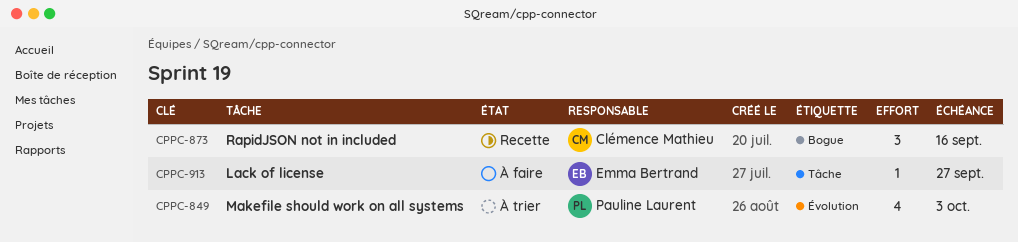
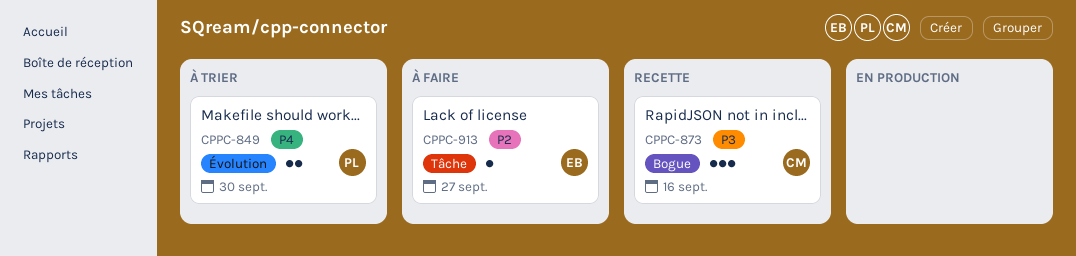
CPPC-849, estimate: 4 -> 2
CPPC-849, due: Oct 3 -> Sep 30

